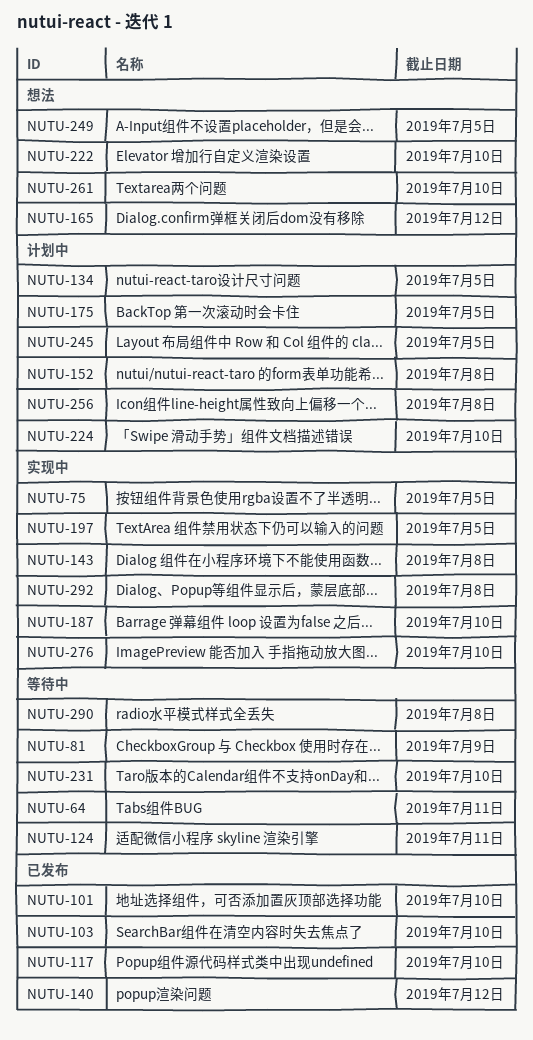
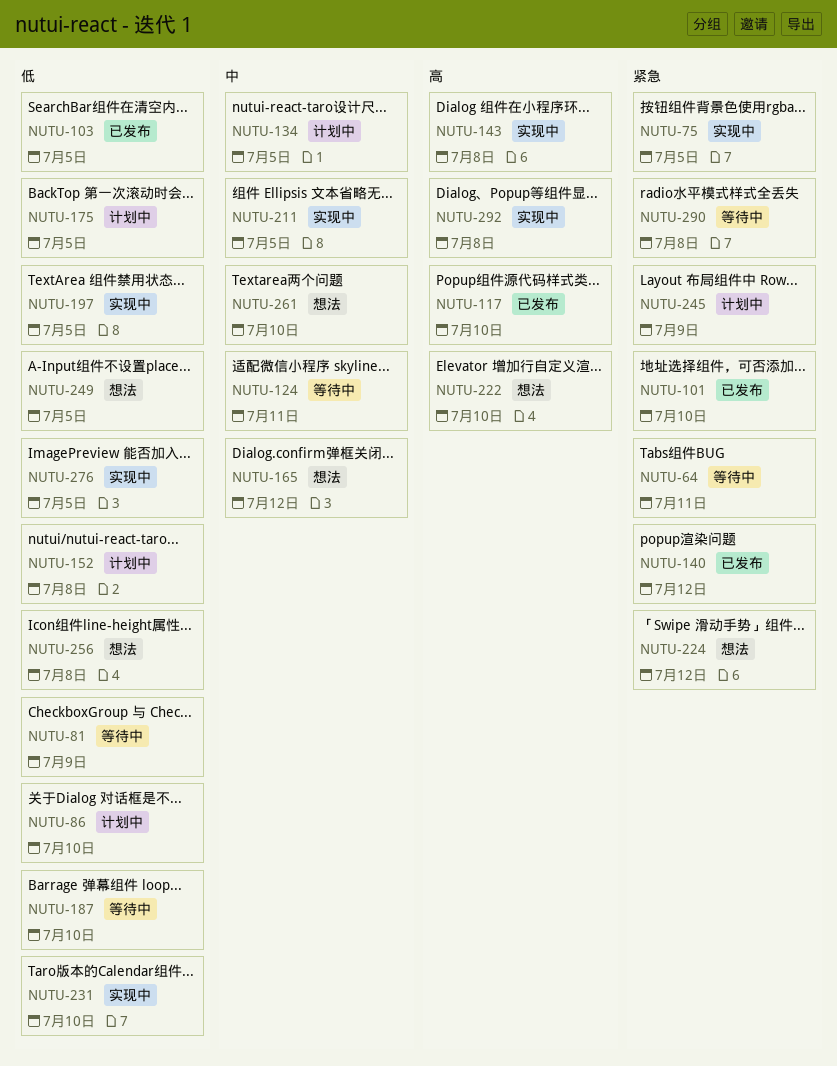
NUTU-86: none -> present
NUTU-103, due: Jul 10 -> Jul 5
NUTU-187, status: 实现中 -> 等待中
NUTU-211: none -> present
NUTU-224, status: 计划中 -> 想法
NUTU-224, due: Jul 10 -> Jul 12
NUTU-231, status: 等待中 -> 实现中
NUTU-245, due: Jul 5 -> Jul 9
NUTU-256, status: 计划中 -> 想法
NUTU-276, due: Jul 10 -> Jul 5

